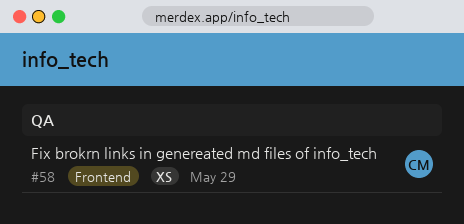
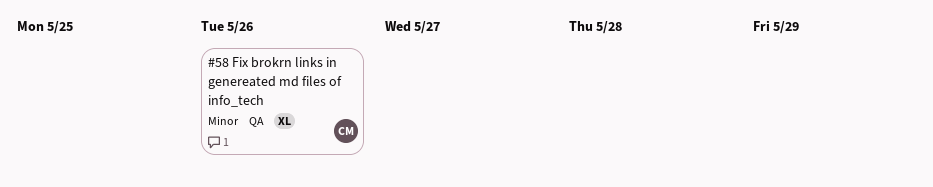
#58, estimate: XS -> XL
#58, due: May 29 -> May 26

